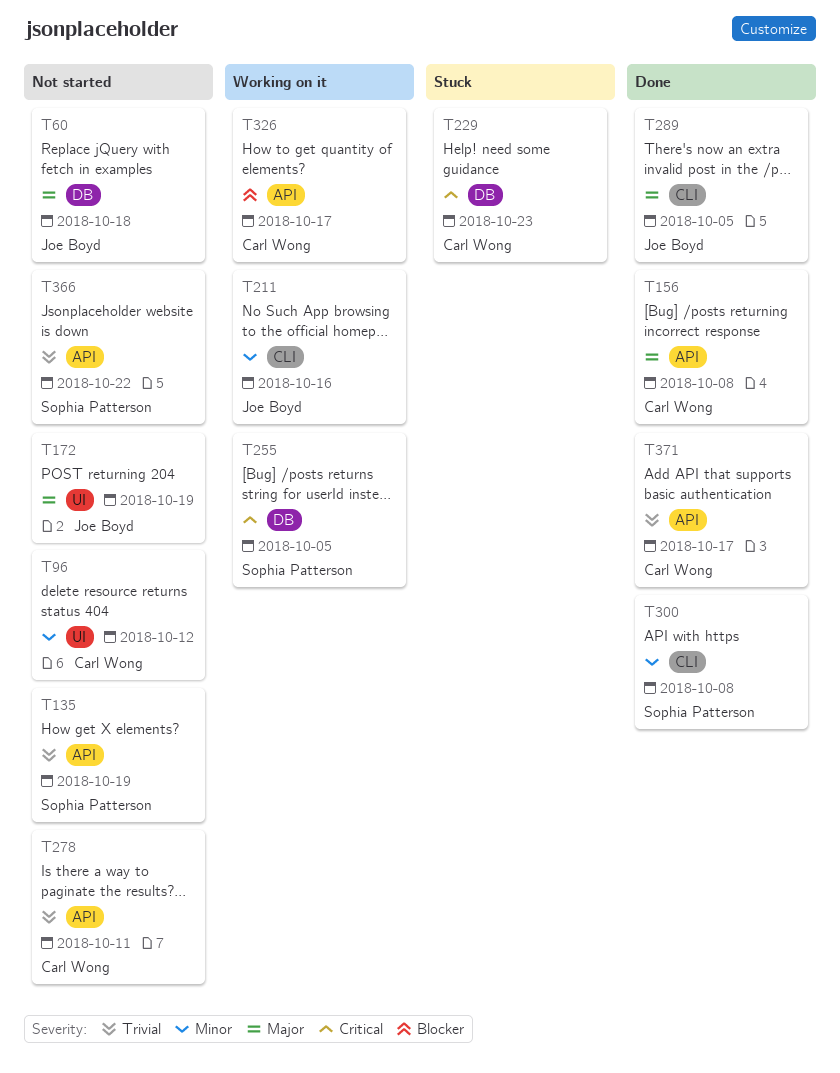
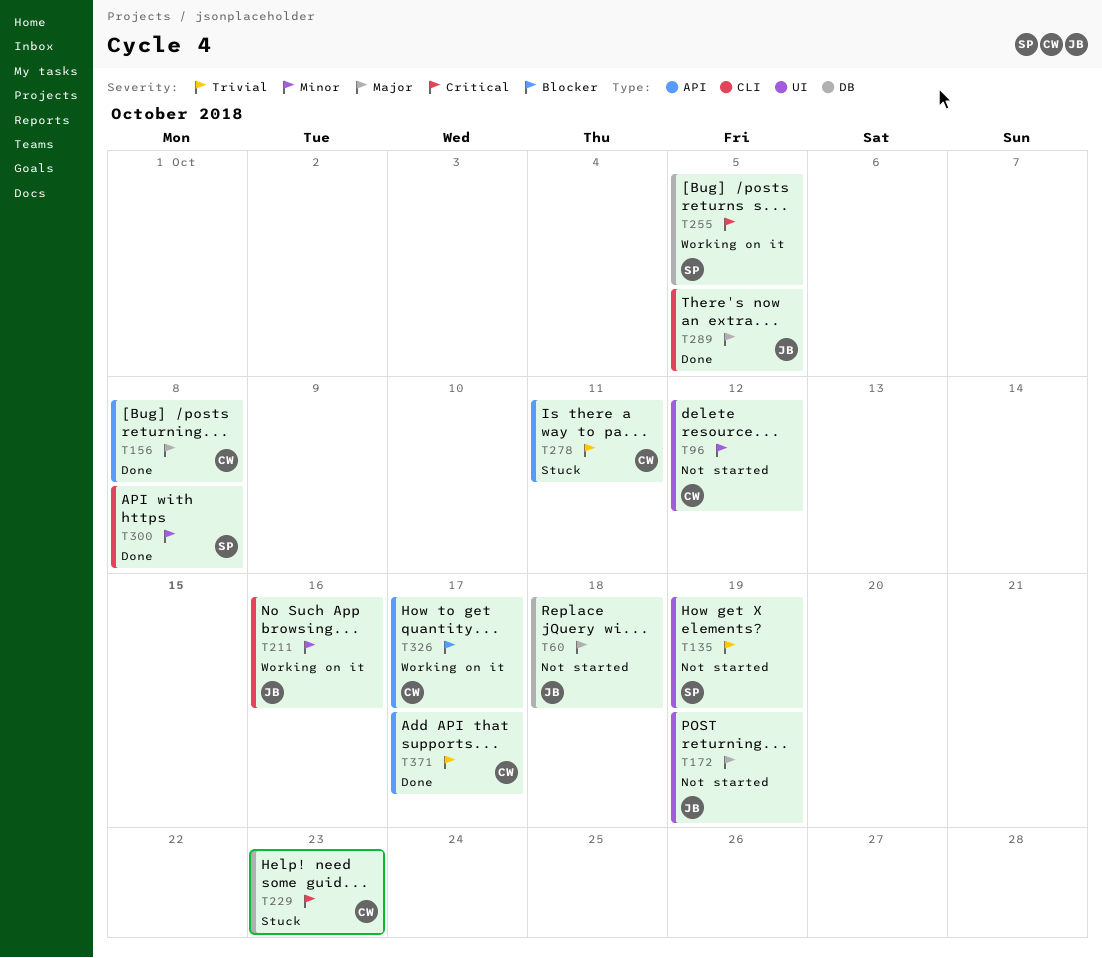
T135, label: API -> UI
T278, status: Not started -> Stuck
T366: present -> none

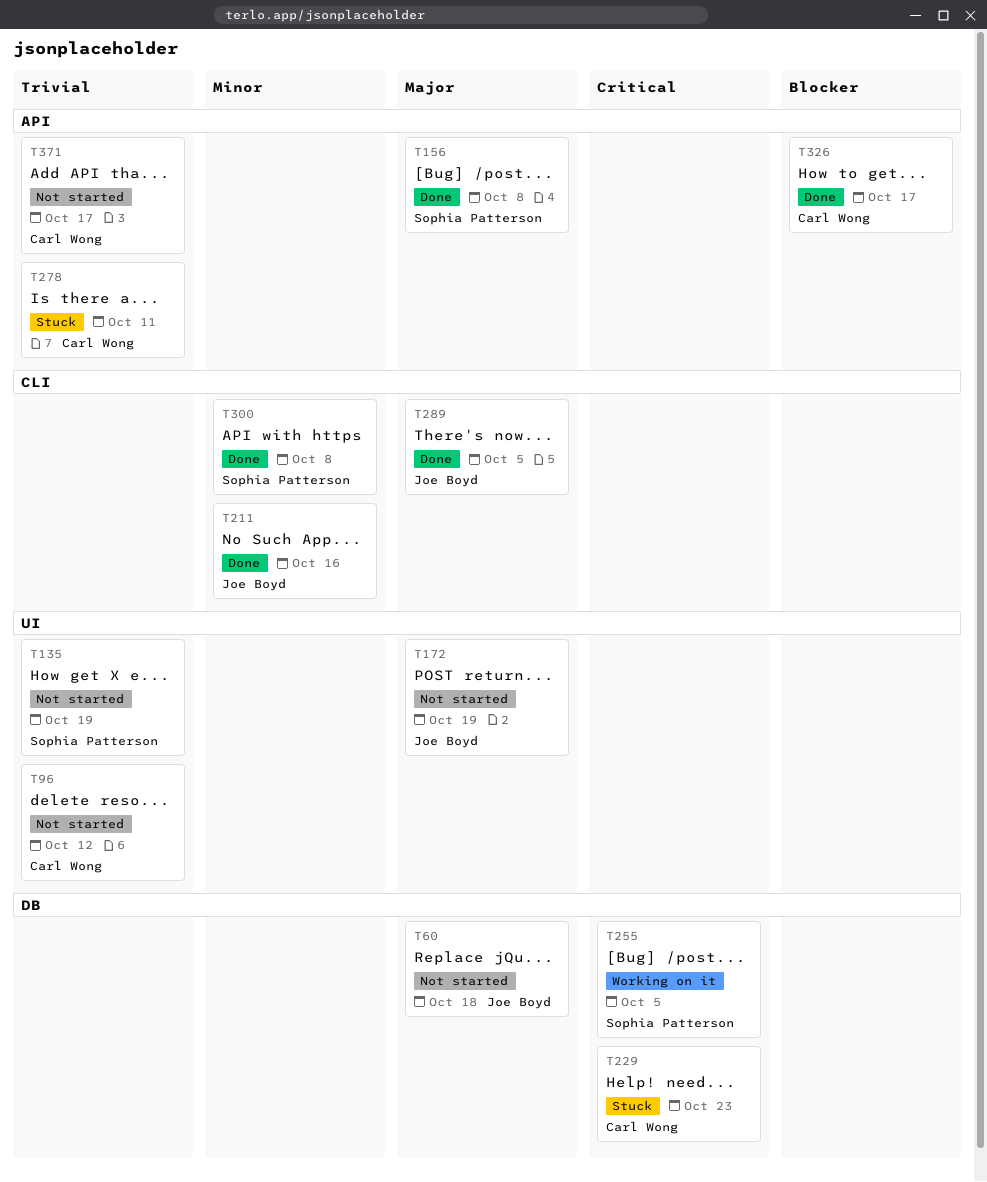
T96, priority: Minor -> Trivial
T156, owner: Carl Wong -> Sophia Patterson
T211, status: Working on it -> Done
T326, status: Working on it -> Done
T371, status: Done -> Not started

